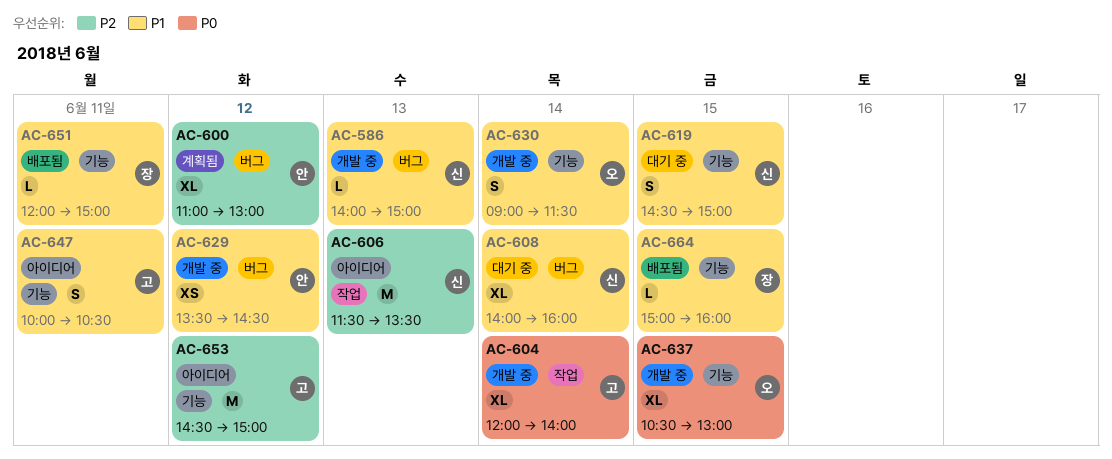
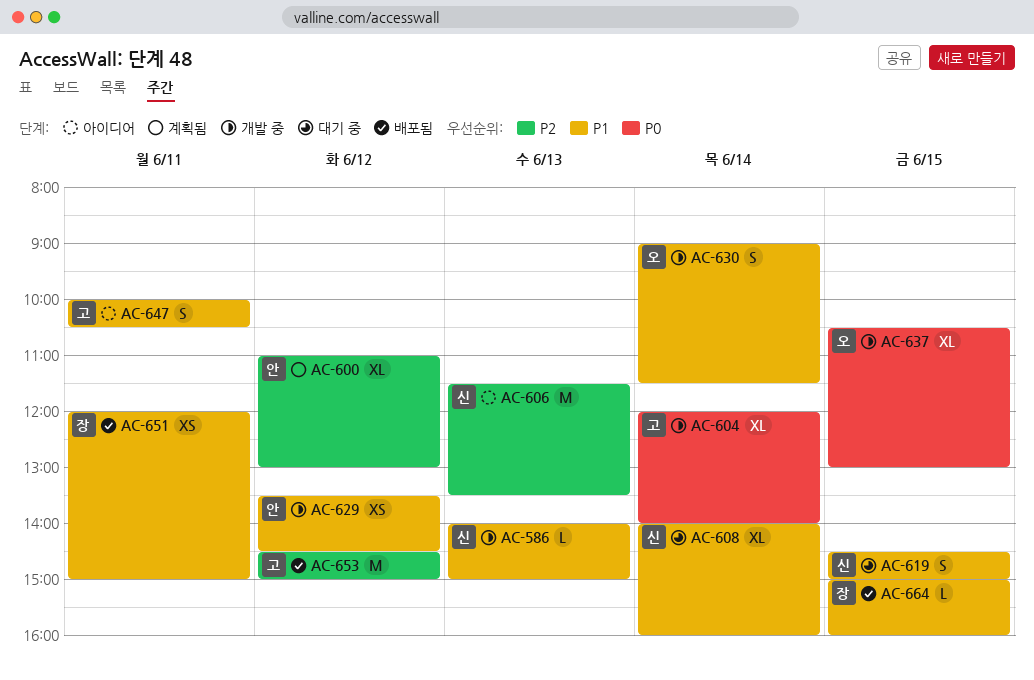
AC-651, estimate: L -> XS
AC-653, status: 아이디어 -> 배포됨

